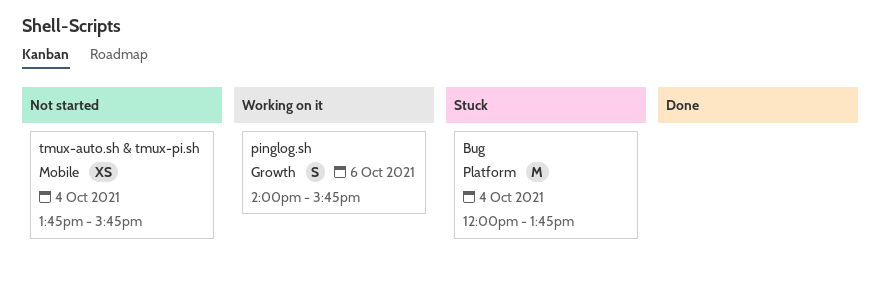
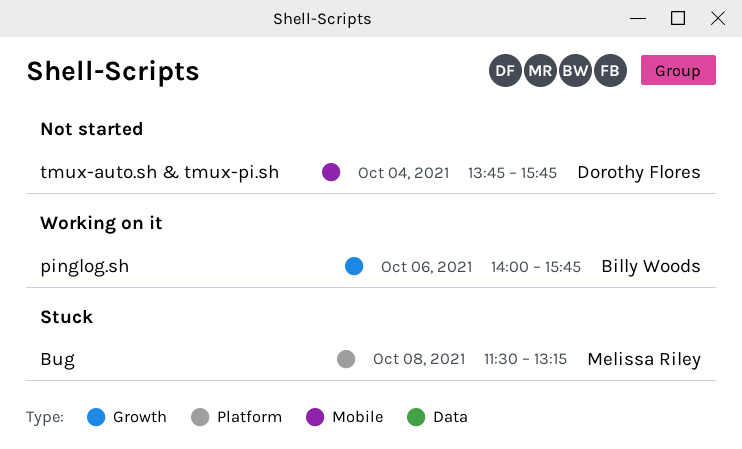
Bug, day: Oct 4 -> Oct 8
Bug, begins: 12:00 -> 11:30
Bug, ends: 13:45 -> 13:15

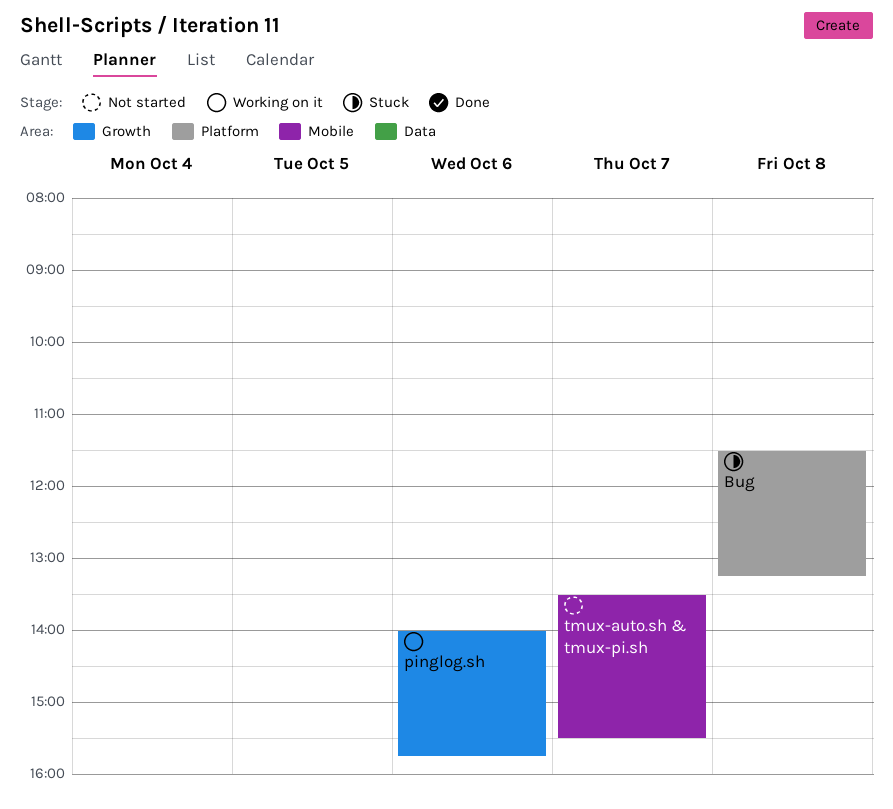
tmux-auto.sh & tmux-pi.sh, day: Oct 4 -> Oct 7
tmux-auto.sh & tmux-pi.sh, begins: 13:45 -> 13:30
tmux-auto.sh & tmux-pi.sh, ends: 15:45 -> 15:30

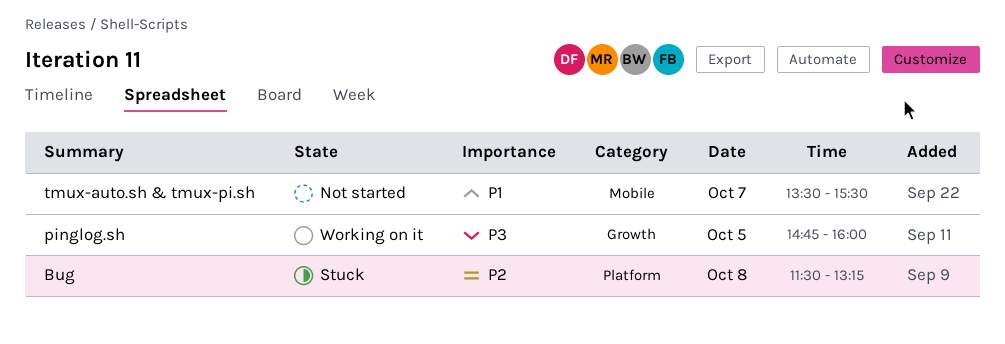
pinglog.sh, day: Oct 6 -> Oct 5
pinglog.sh, begins: 14:00 -> 14:45
pinglog.sh, ends: 15:45 -> 16:00

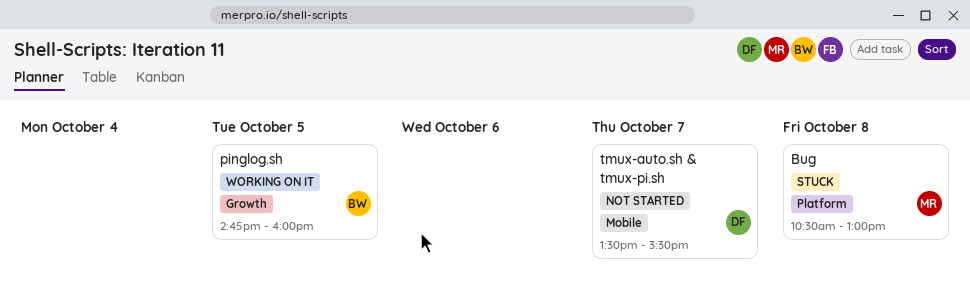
Bug, begins: 11:30 -> 10:30
Bug, ends: 13:15 -> 13:00

